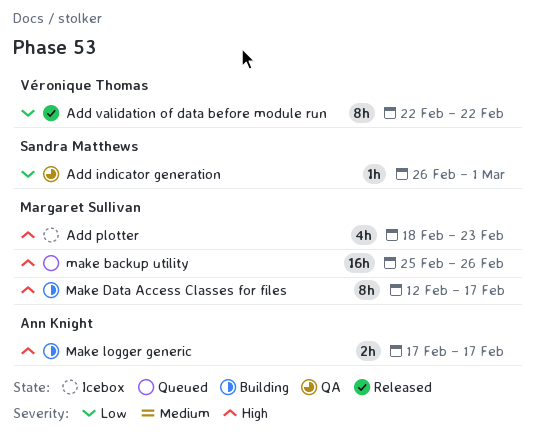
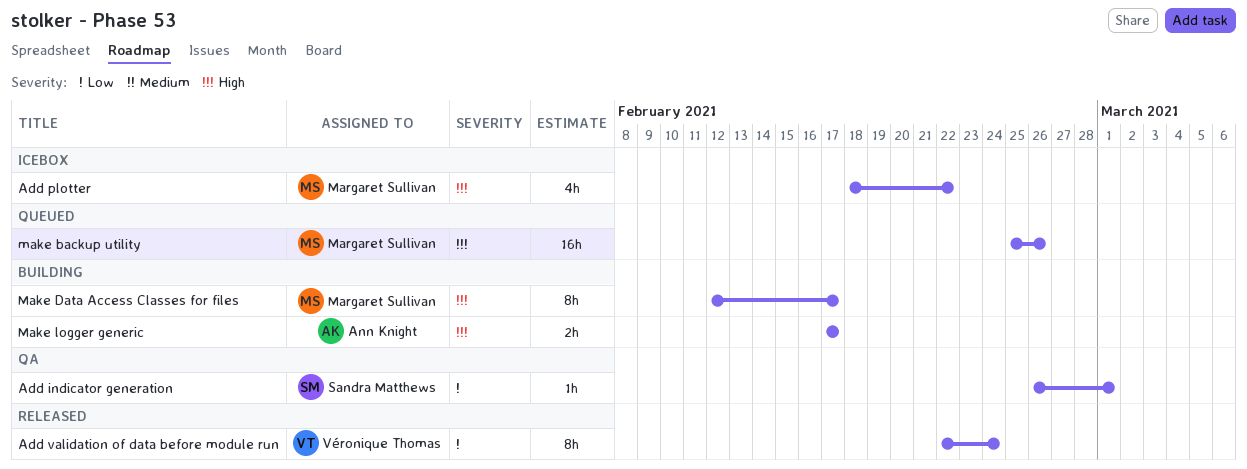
Add plotter, due: Feb 23 -> Feb 22
Add validation of data before module run, due: Feb 22 -> Feb 24

